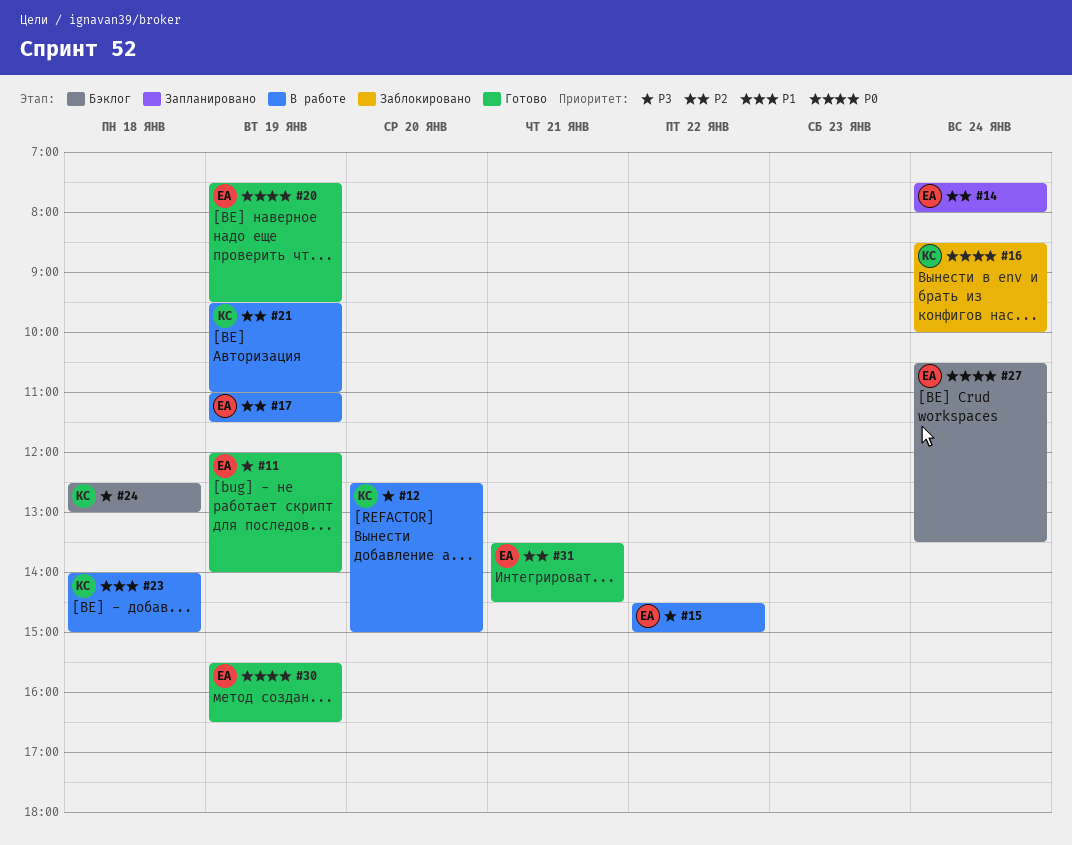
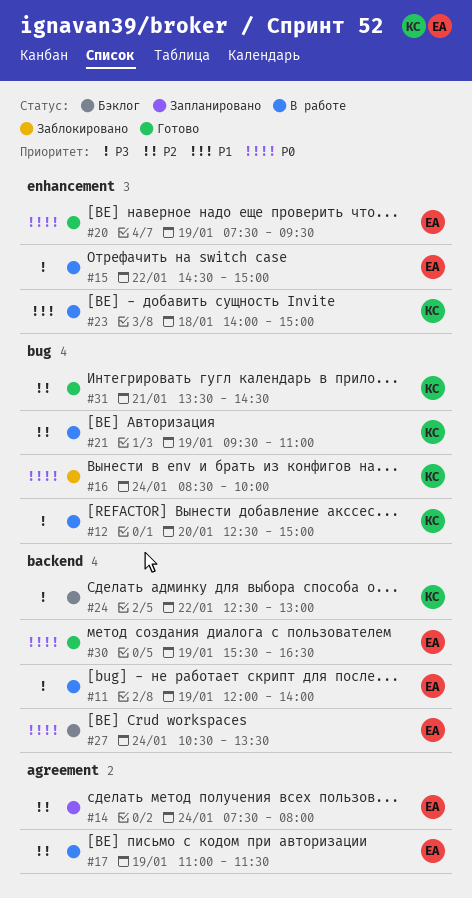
#11, status: Готово -> В работе
#24, day: Jan 18 -> Jan 22
#31, owner: ЕА -> КС

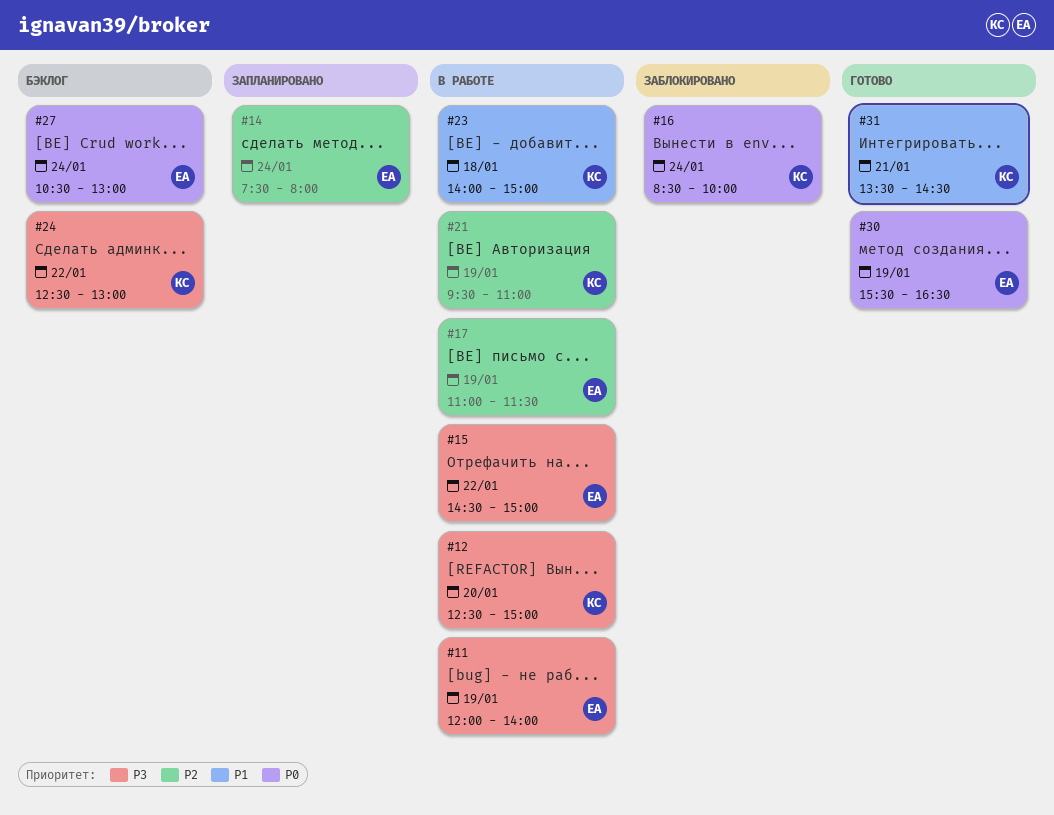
#20: present -> none
#27, ends: 13:30 -> 13:00
#31, priority: P2 -> P1

